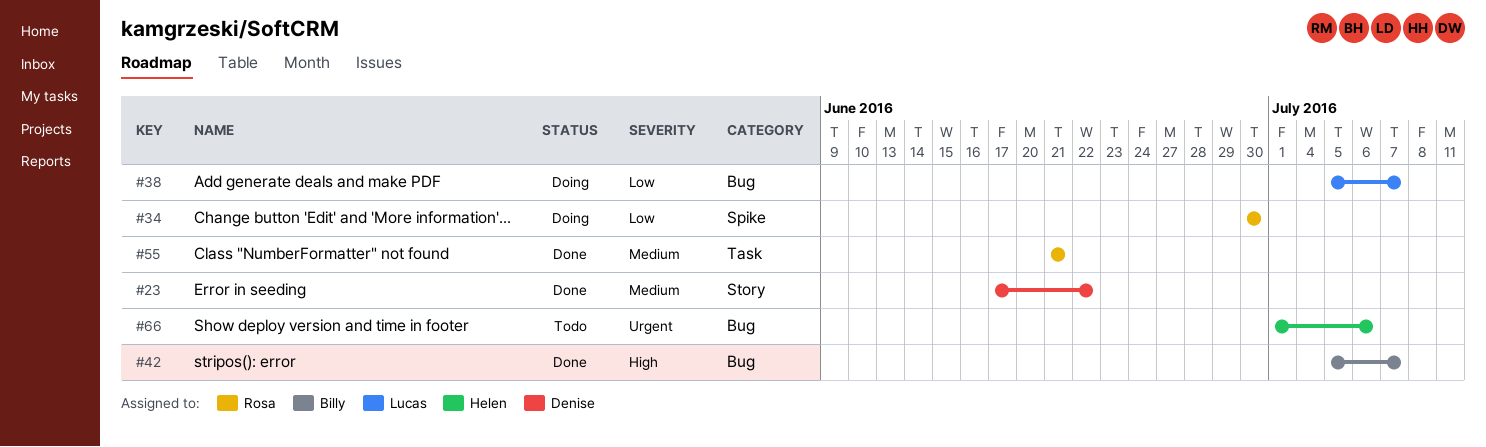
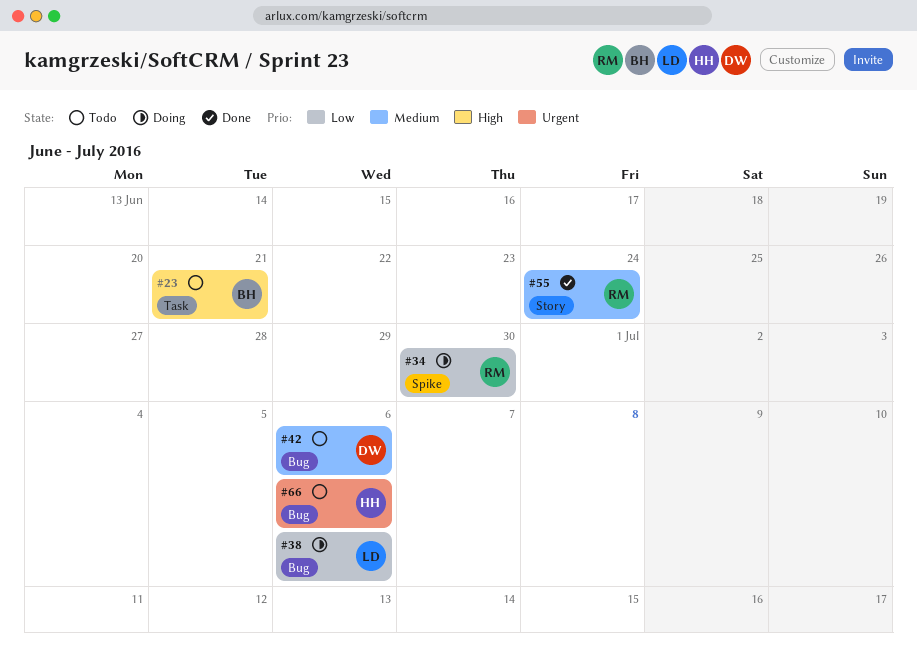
#23, status: Done -> Todo
#23, owner: Denise -> Billy
#23, priority: Medium -> High
#23, label: Story -> Task
#23, due: Jun 22 -> Jun 21
#38, due: Jul 7 -> Jul 6
#42, status: Done -> Todo
#42, owner: Billy -> Denise
#42, priority: High -> Medium
#42, due: Jul 7 -> Jul 6
#55, label: Task -> Story
#55, due: Jun 21 -> Jun 24

